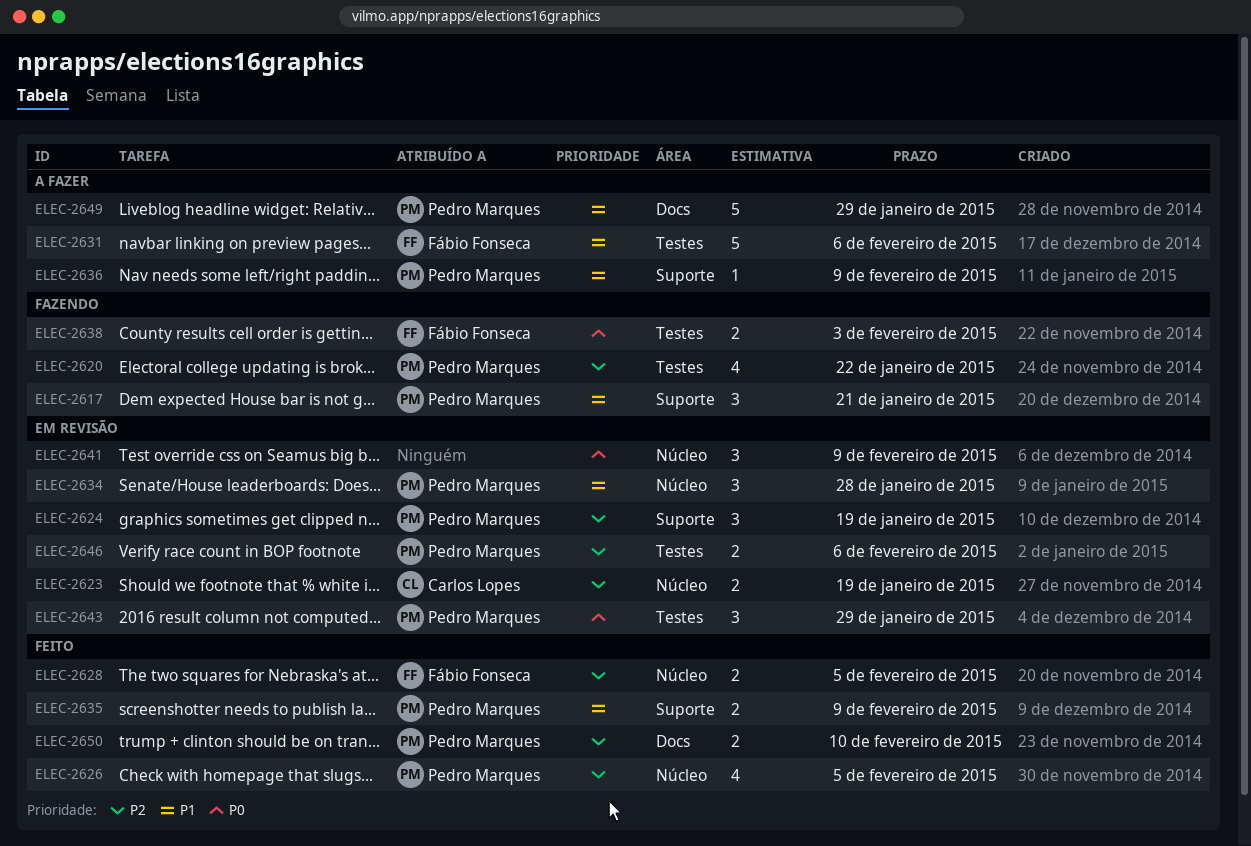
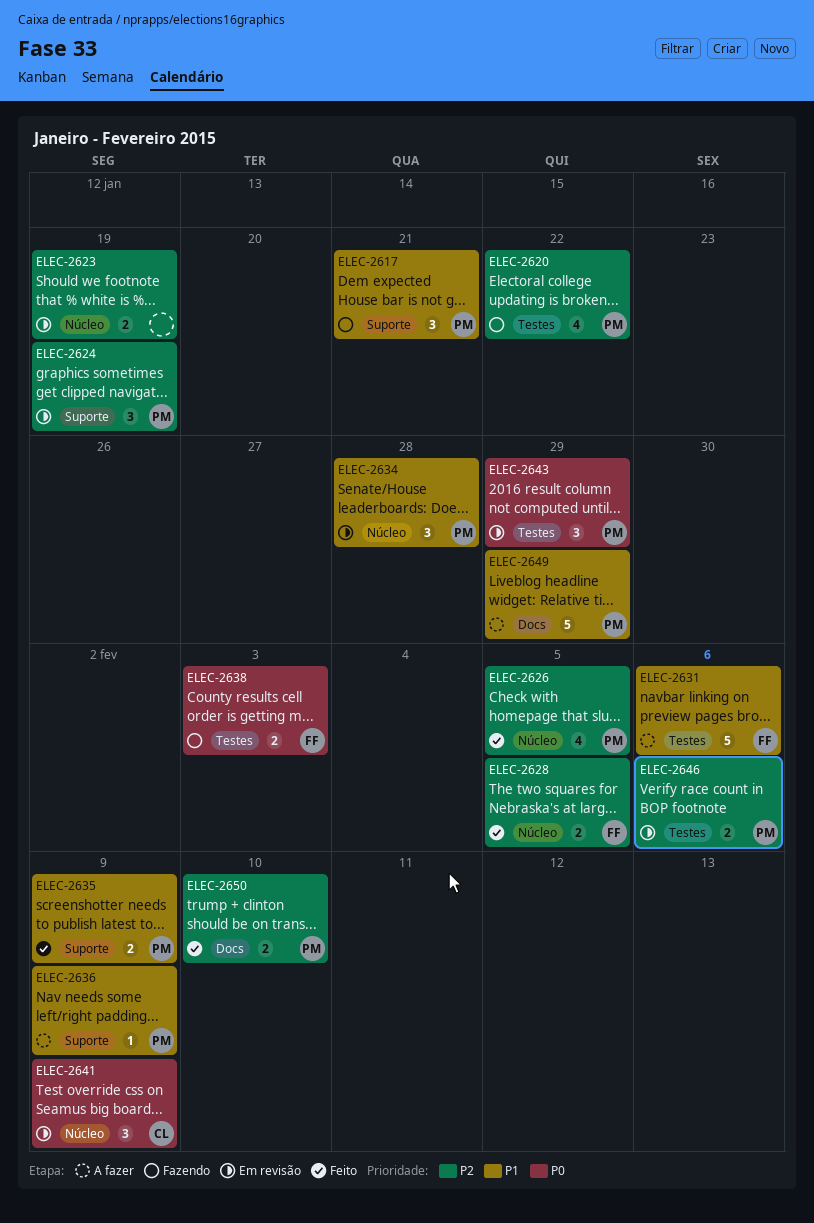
ELEC-2623, owner: Carlos Lopes -> none
ELEC-2641, owner: none -> Carlos Lopes

